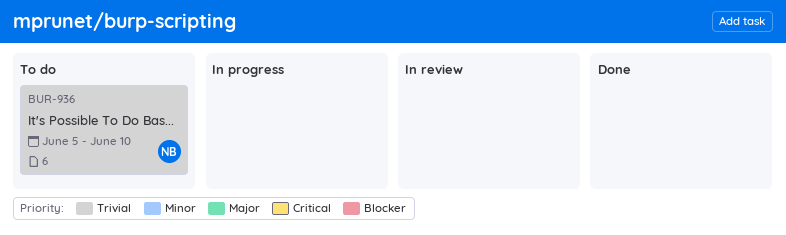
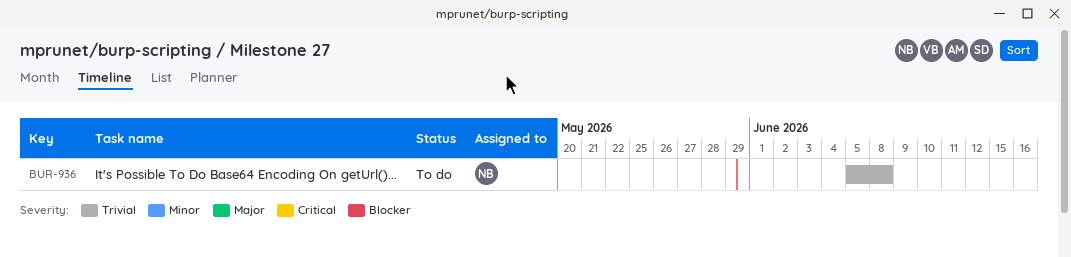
BUR-936, due: Jun 10 -> Jun 8

